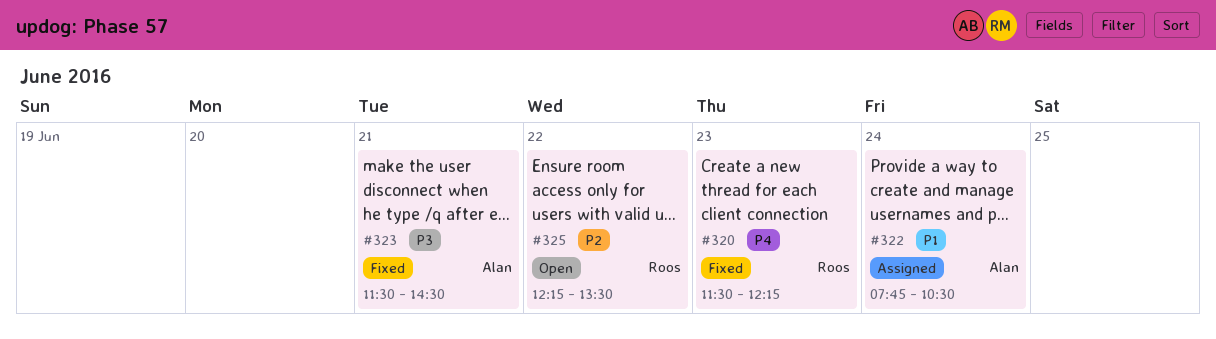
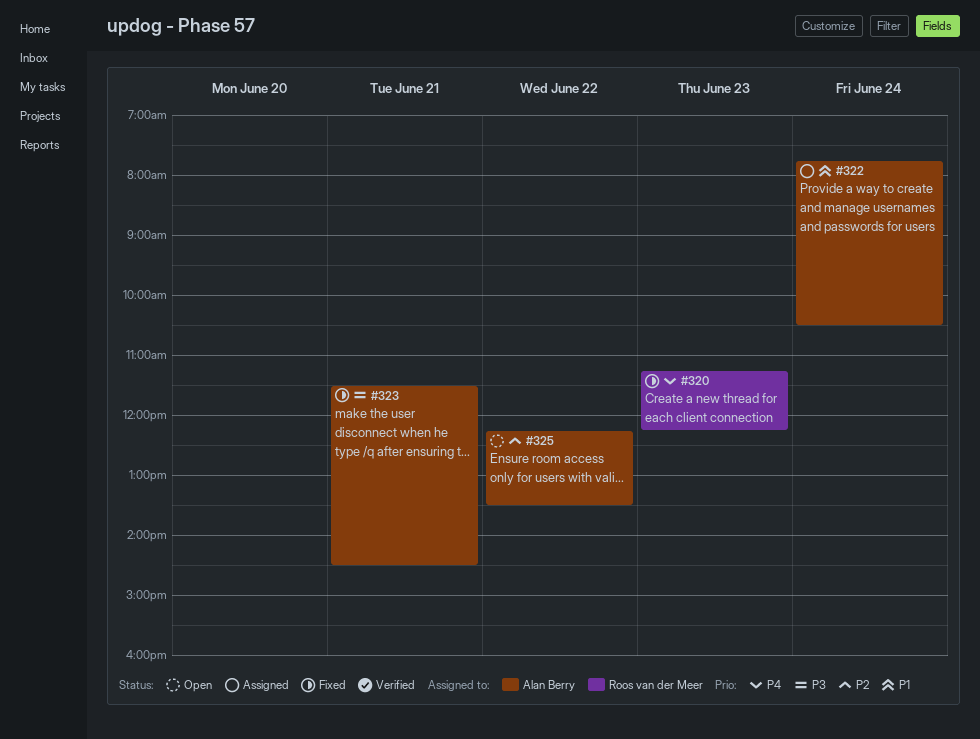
#320, begins: 11:30 -> 11:15
#325, owner: Roos van der Meer -> Alan Berry

